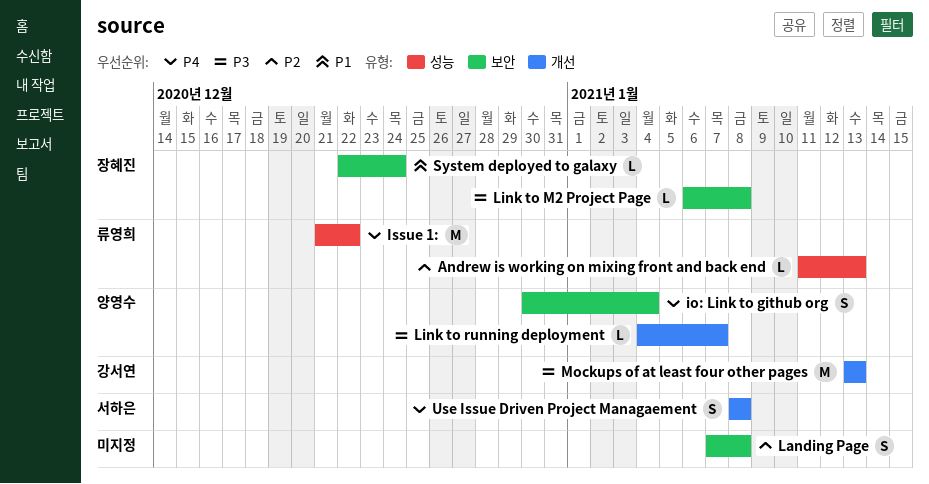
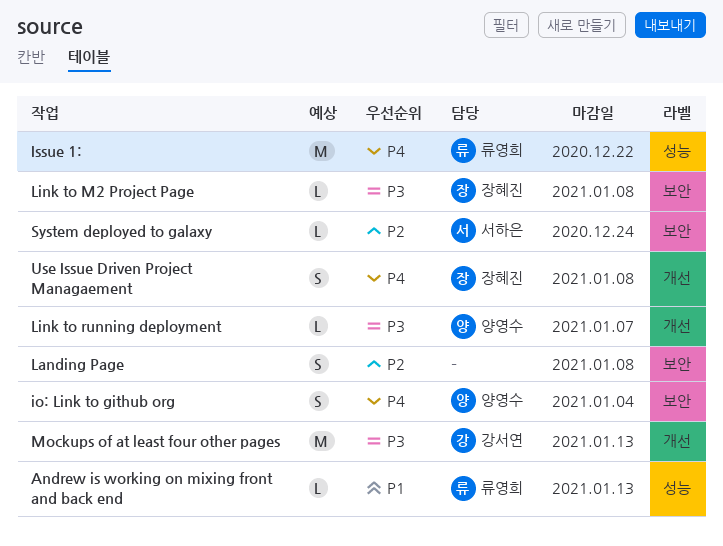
Andrew is working on mixing front and back end, priority: P2 -> P1
System deployed to galaxy, owner: 장혜진 -> 서하은
System deployed to galaxy, priority: P1 -> P2
Use Issue Driven Project Managaement, owner: 서하은 -> 장혜진

